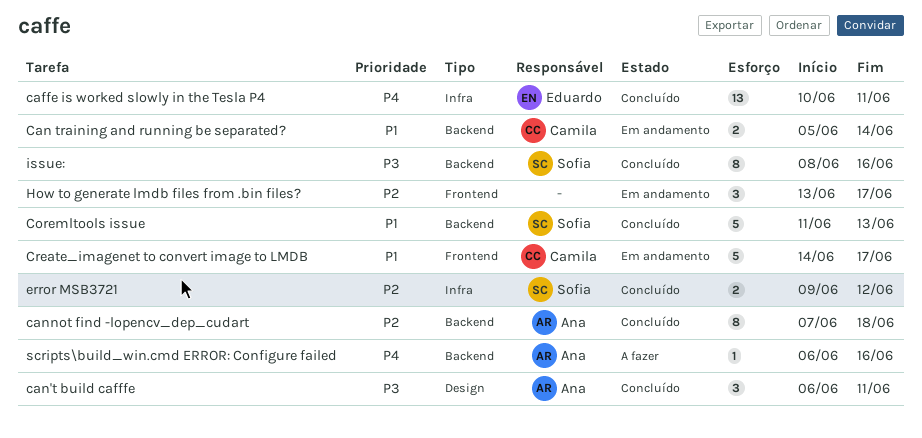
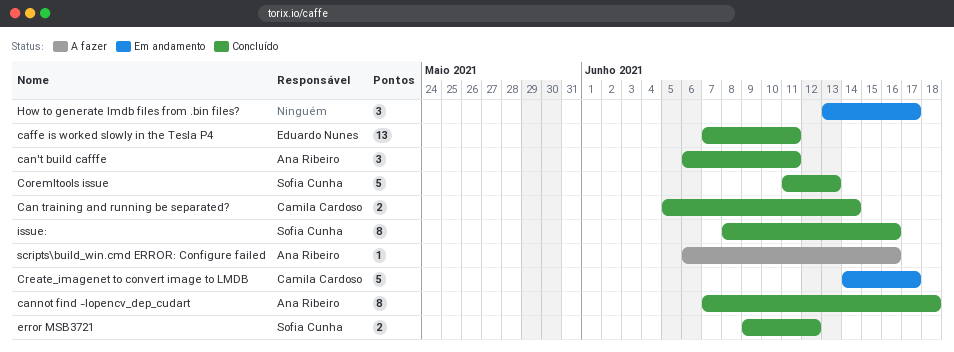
caffe is worked slowly in the Tesla P4, start: Jun 10 -> Jun 7
Can training and running be separated?, status: Em andamento -> Concluído

